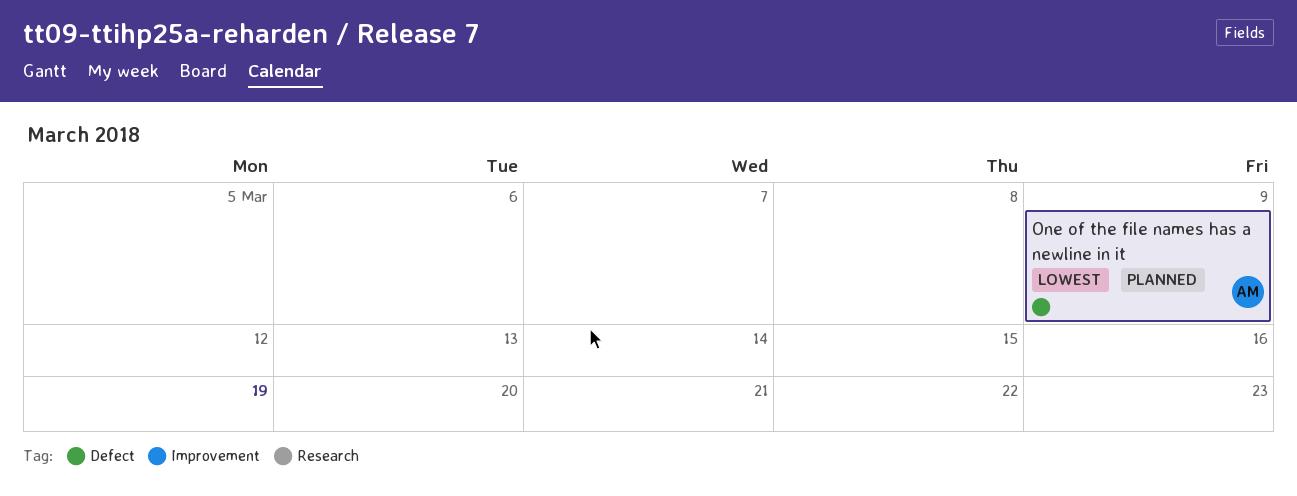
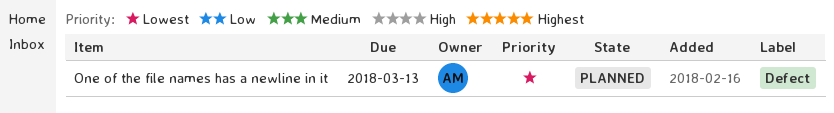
One of the file names has a newline in it, due: Mar 9 -> Mar 13

